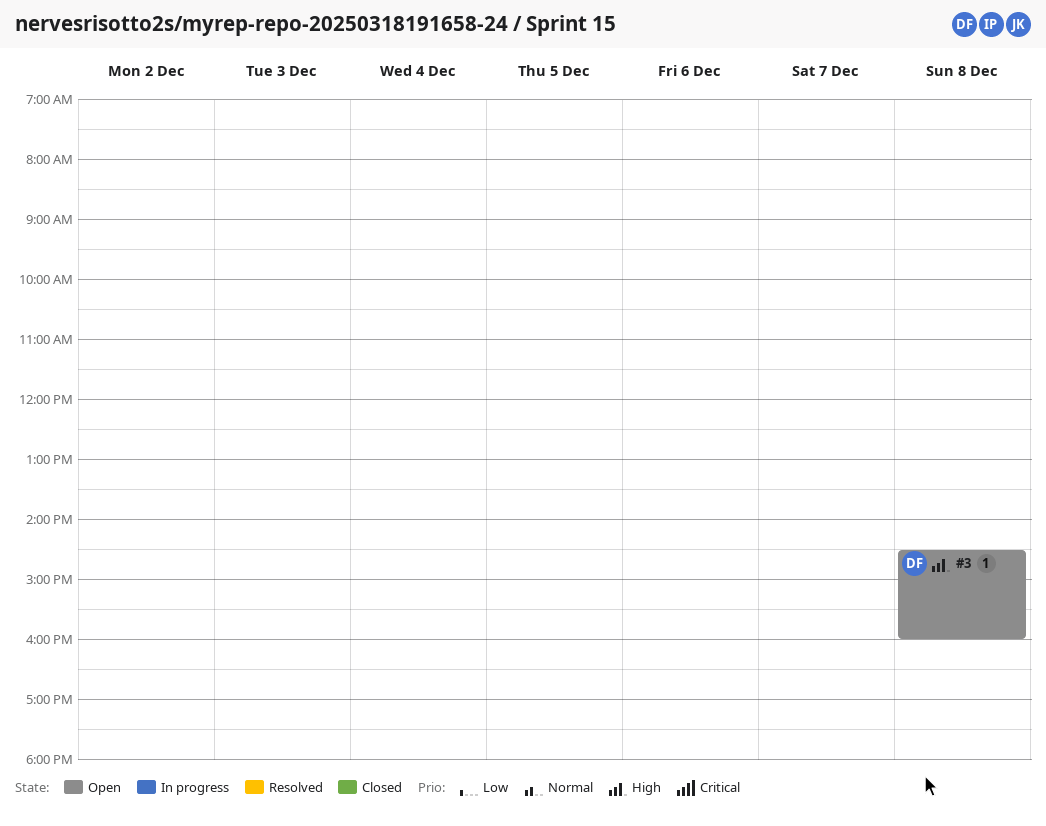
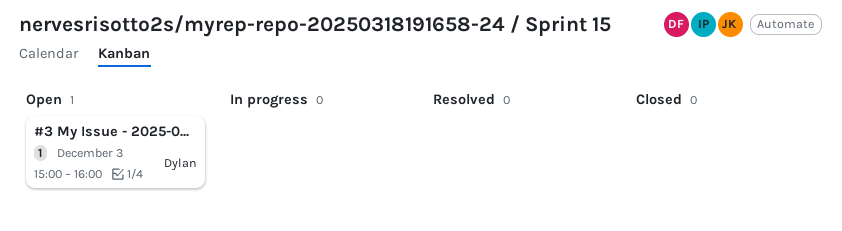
#3, day: Dec 8 -> Dec 3
#3, begins: 14:30 -> 15:00

